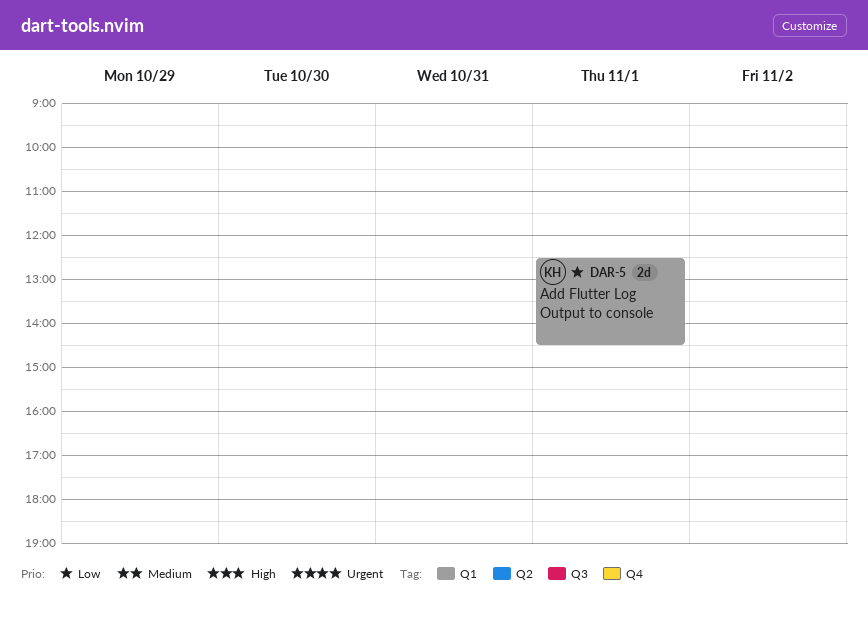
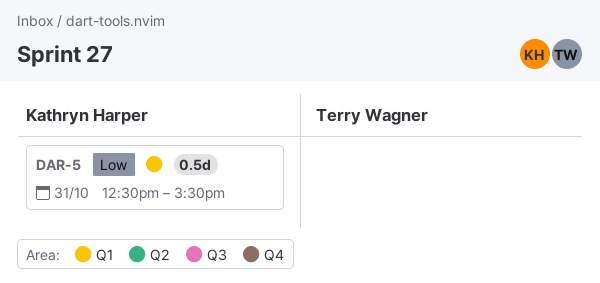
DAR-5, estimate: 2d -> 0.5d
DAR-5, day: Nov 1 -> Oct 31
DAR-5, ends: 14:30 -> 15:30

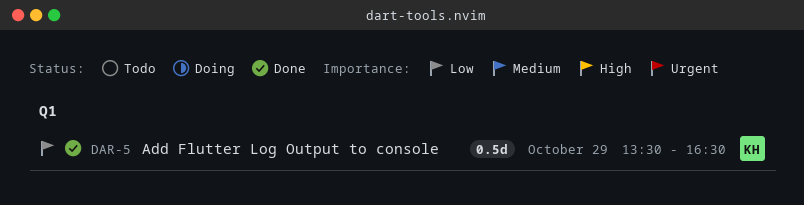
DAR-5, day: Oct 31 -> Oct 29
DAR-5, begins: 12:30 -> 13:30
DAR-5, ends: 15:30 -> 16:30

